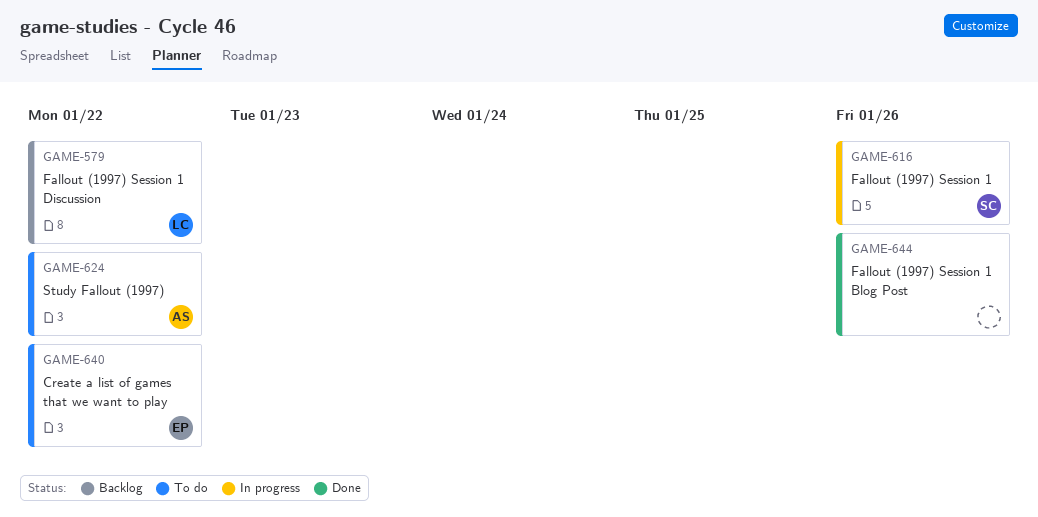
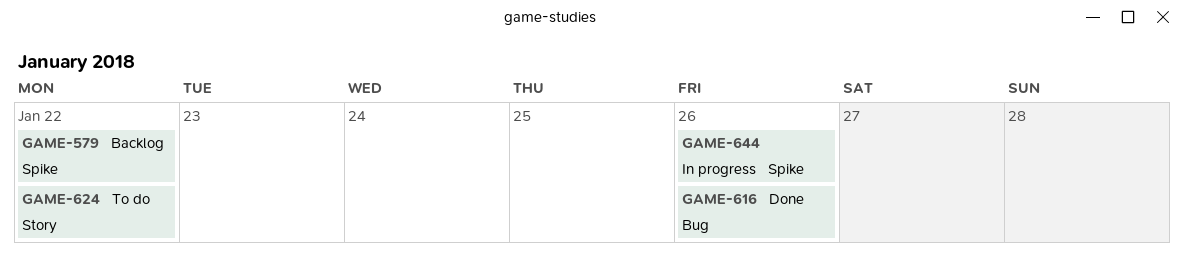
GAME-616, status: In progress -> Done
GAME-640: present -> none
GAME-644, status: Done -> In progress

